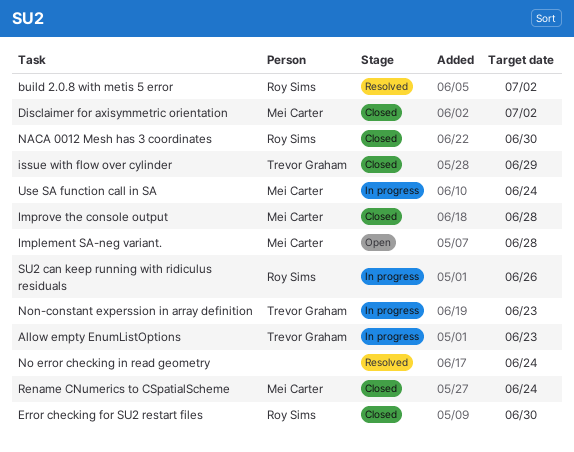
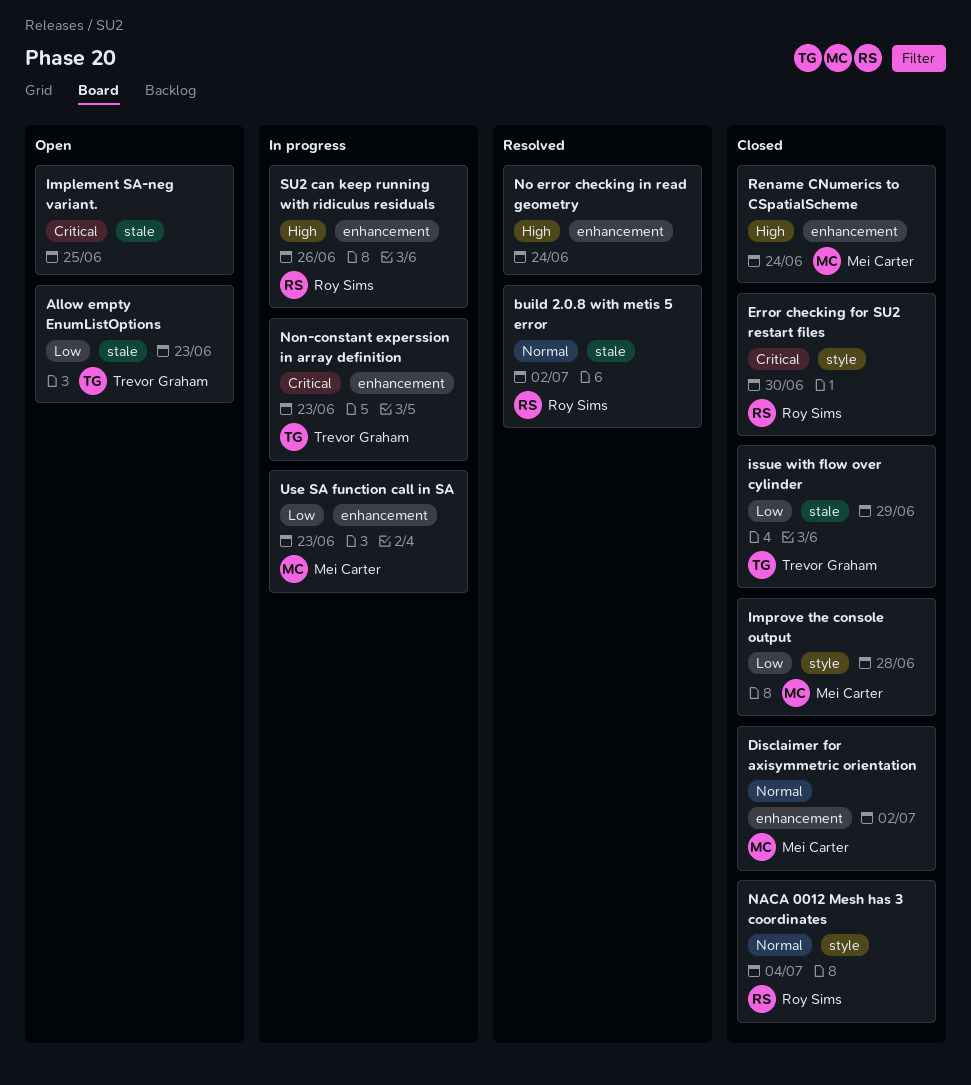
Allow empty EnumListOptions, status: In progress -> Open
Implement SA-neg variant., owner: Mei Carter -> none
Implement SA-neg variant., due: Jun 28 -> Jun 25
NACA 0012 Mesh has 3 coordinates, due: Jun 30 -> Jul 4
Use SA function call in SA, due: Jun 24 -> Jun 23

